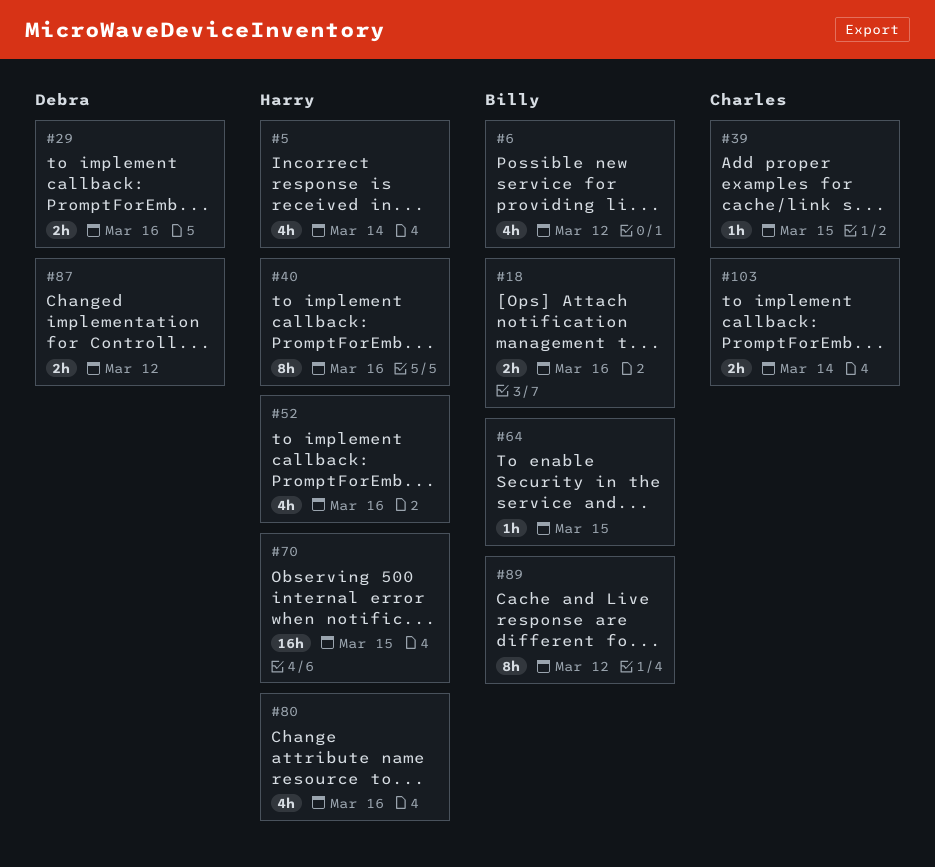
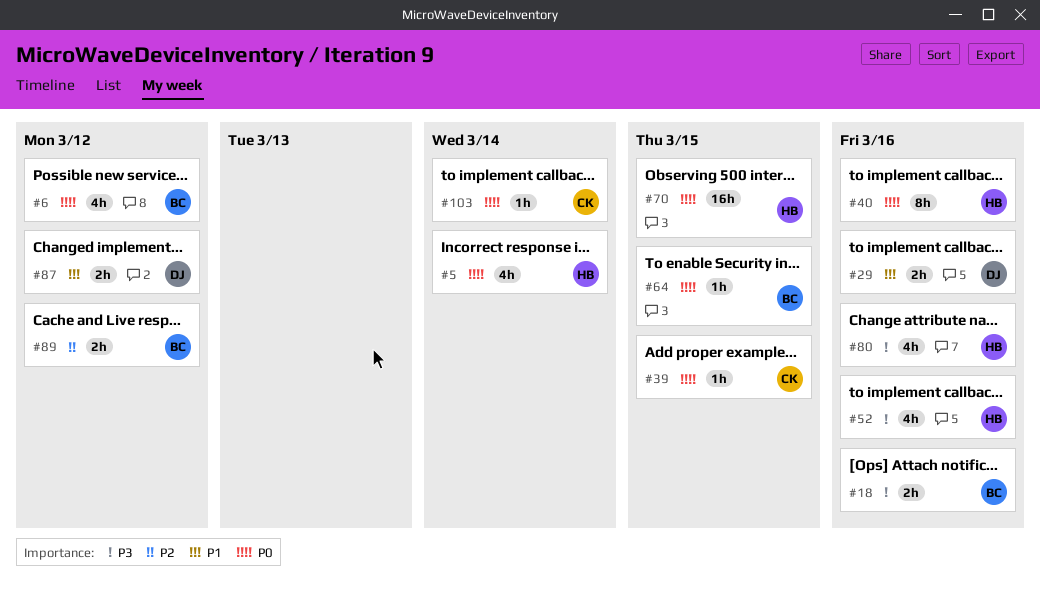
#89, estimate: 8h -> 2h
#103, estimate: 2h -> 1h

